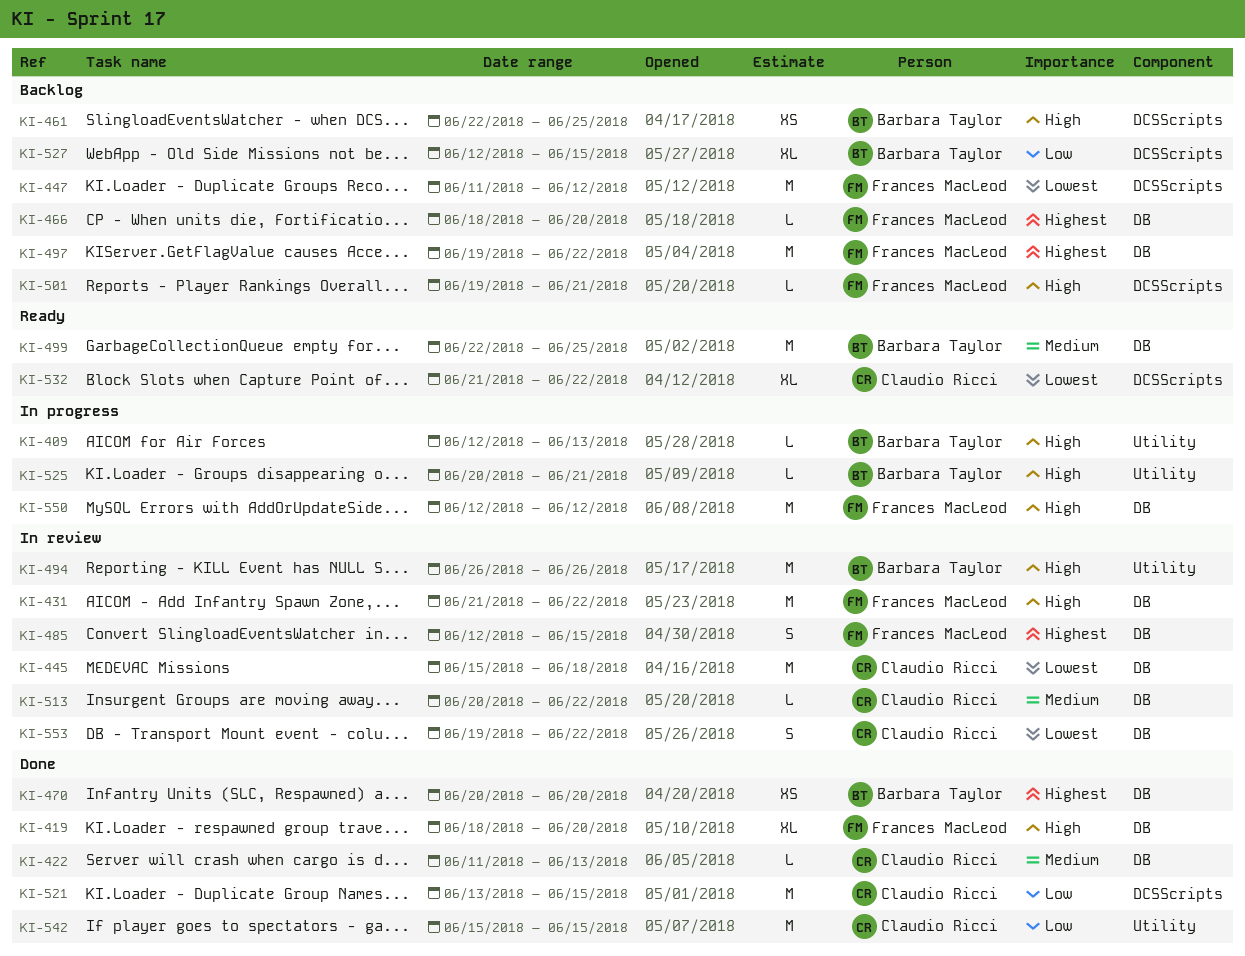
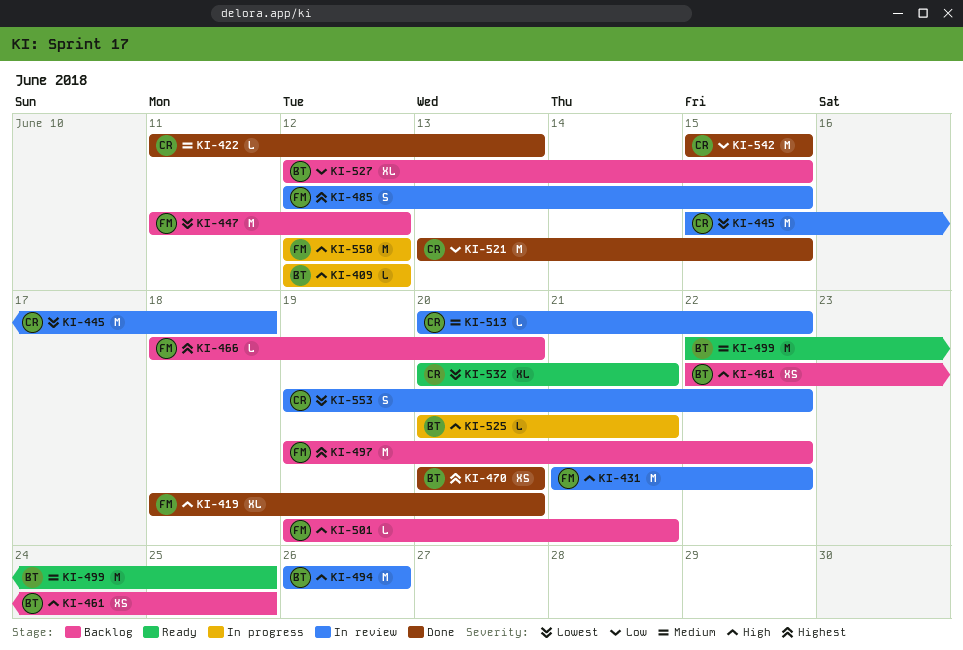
KI-409, due: Jun 13 -> Jun 12
KI-532, start: Jun 21 -> Jun 20
KI-532, due: Jun 22 -> Jun 21

